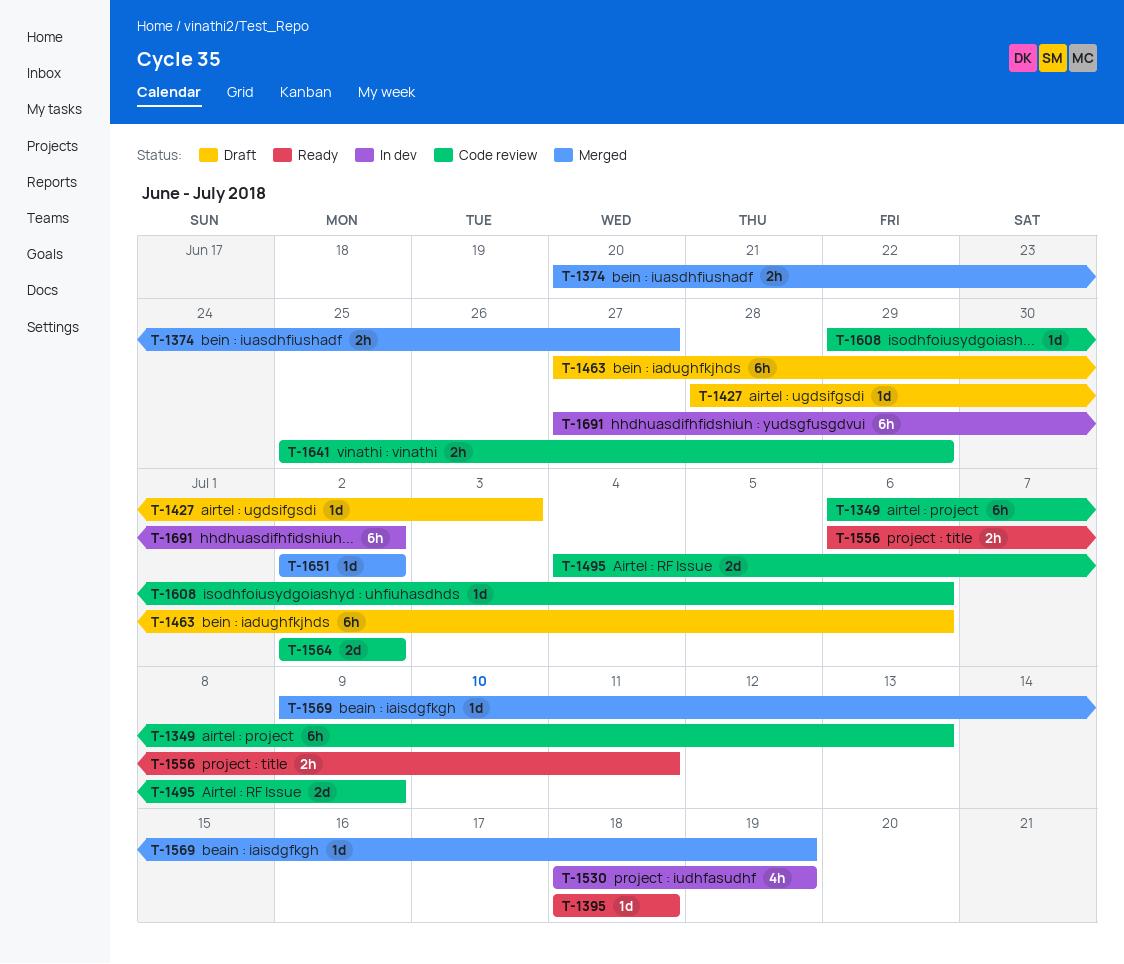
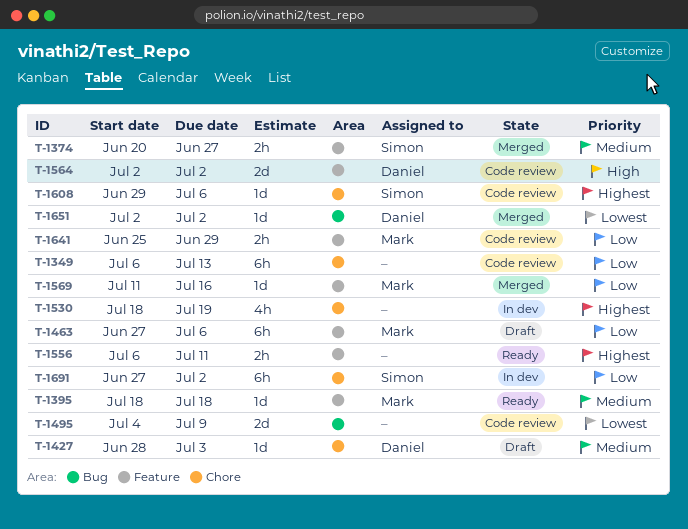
T-1569, start: Jul 9 -> Jul 11
T-1569, due: Jul 19 -> Jul 16

